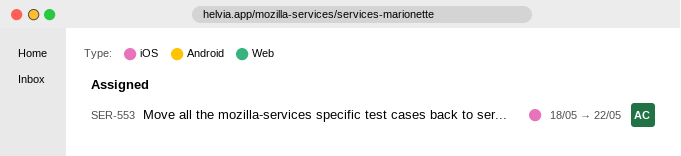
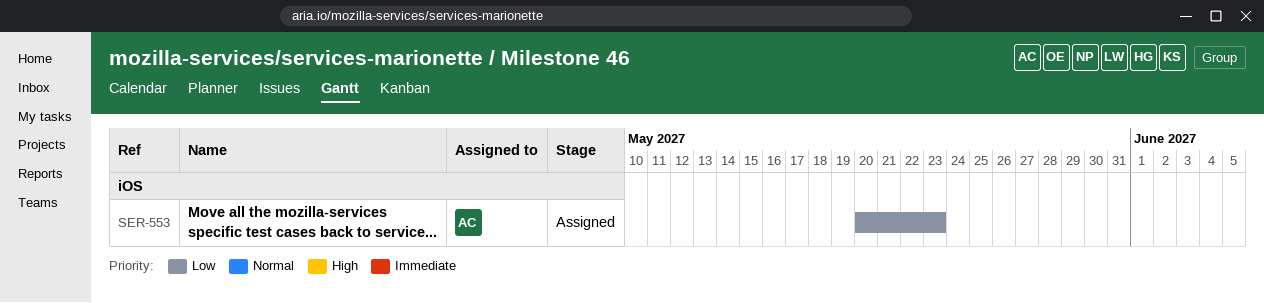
SER-553, start: May 18 -> May 20
SER-553, due: May 22 -> May 23

